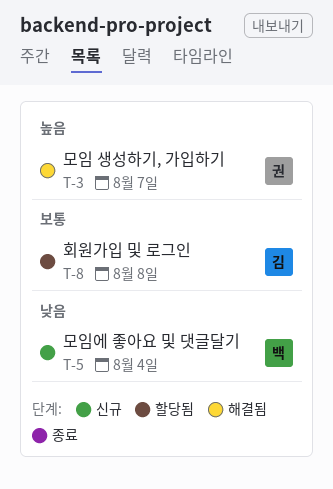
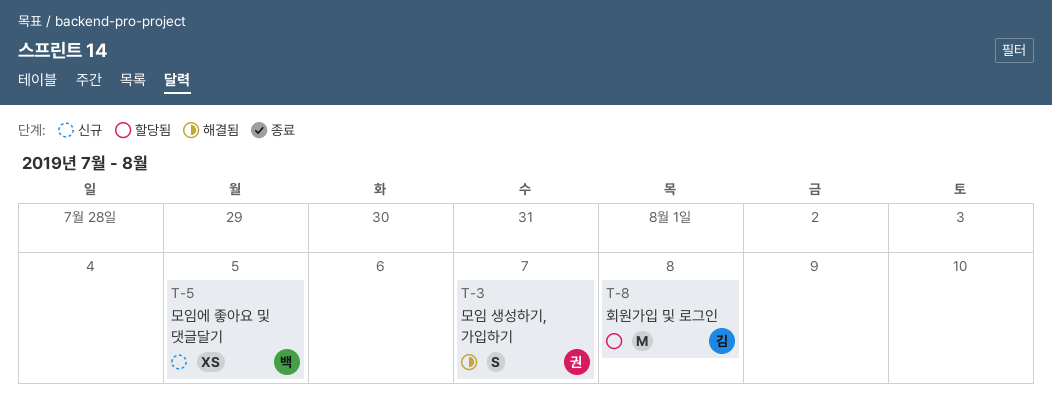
T-5, due: Aug 4 -> Aug 5

